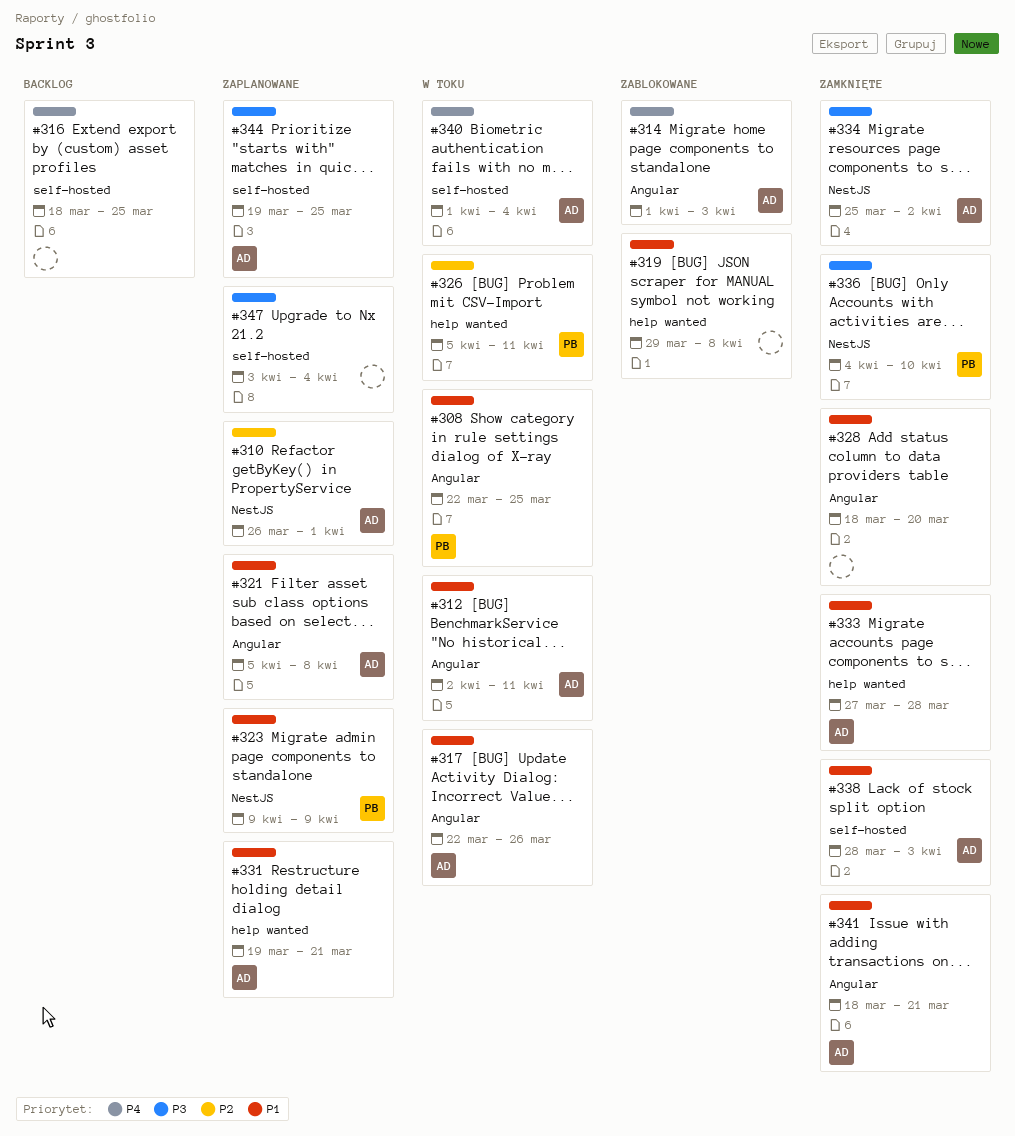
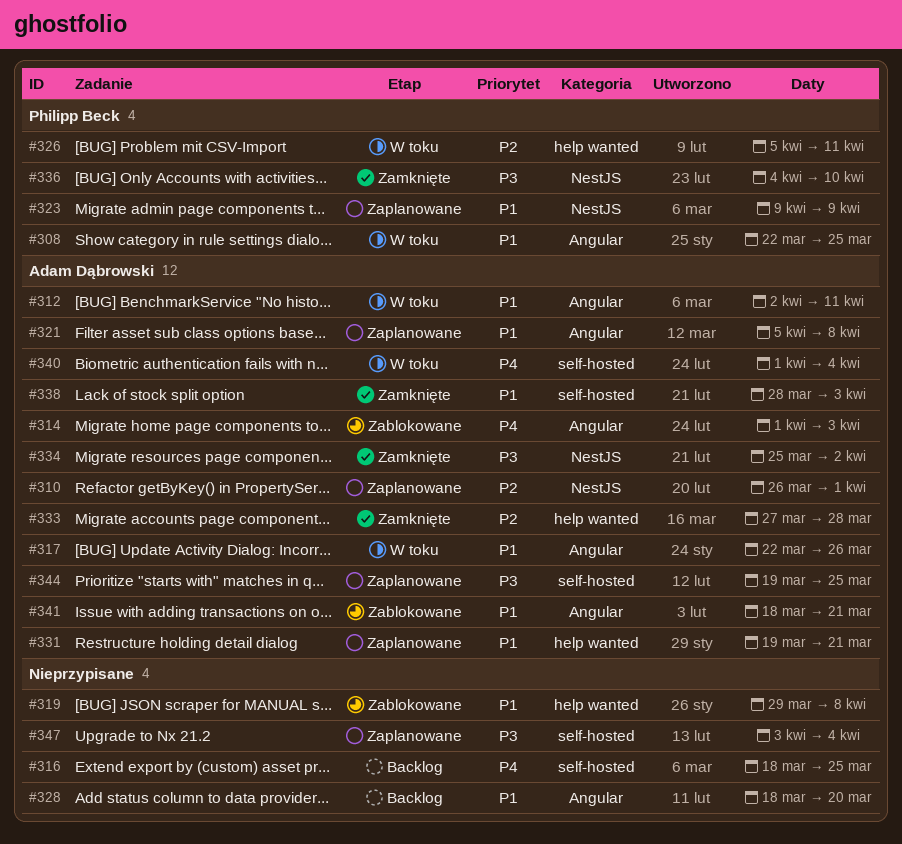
#328, status: Zamknięte -> Backlog
#333, priority: P1 -> P2
#341, status: Zamknięte -> Zablokowane

